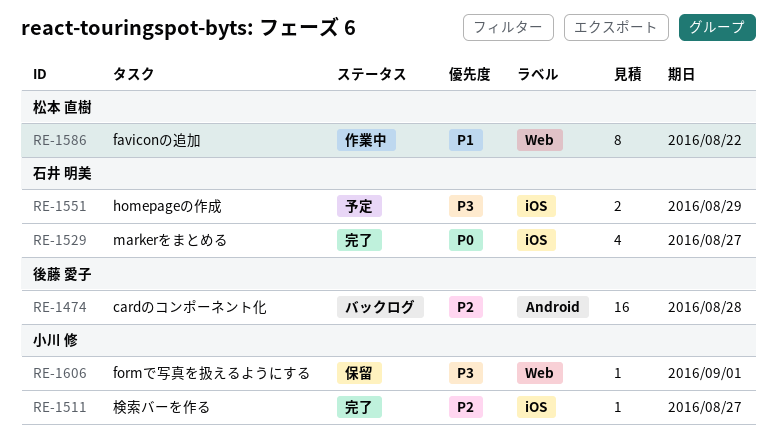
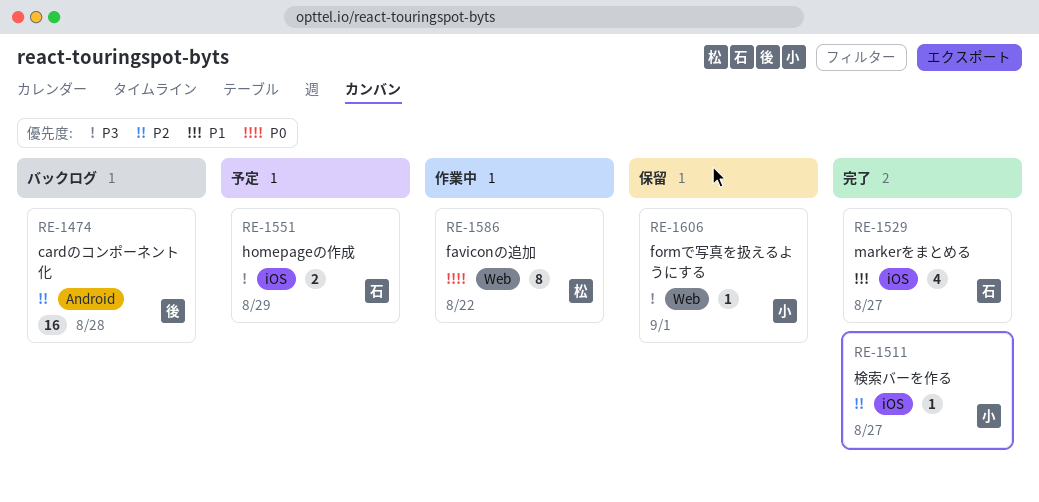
RE-1529, priority: P0 -> P1
RE-1586, priority: P1 -> P0

